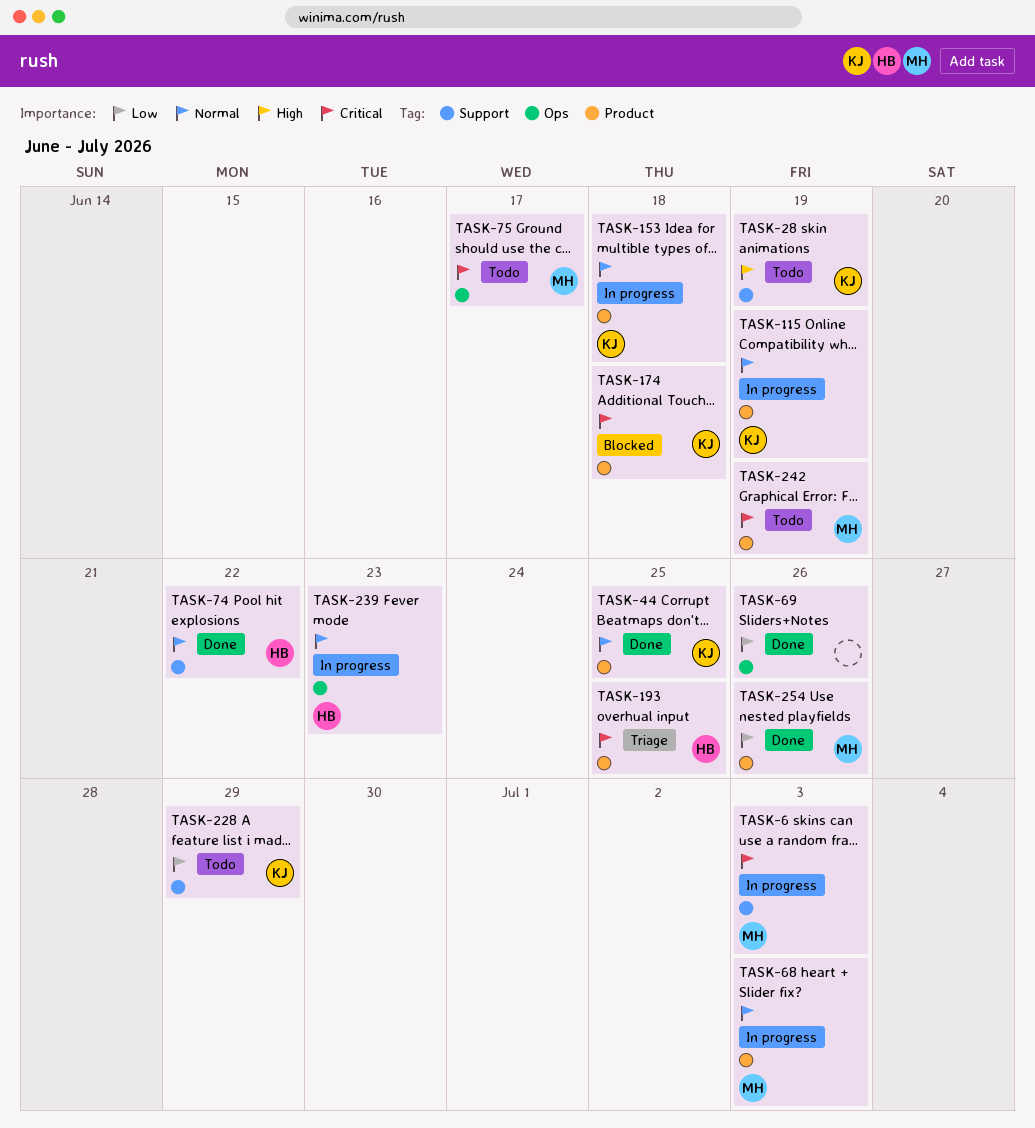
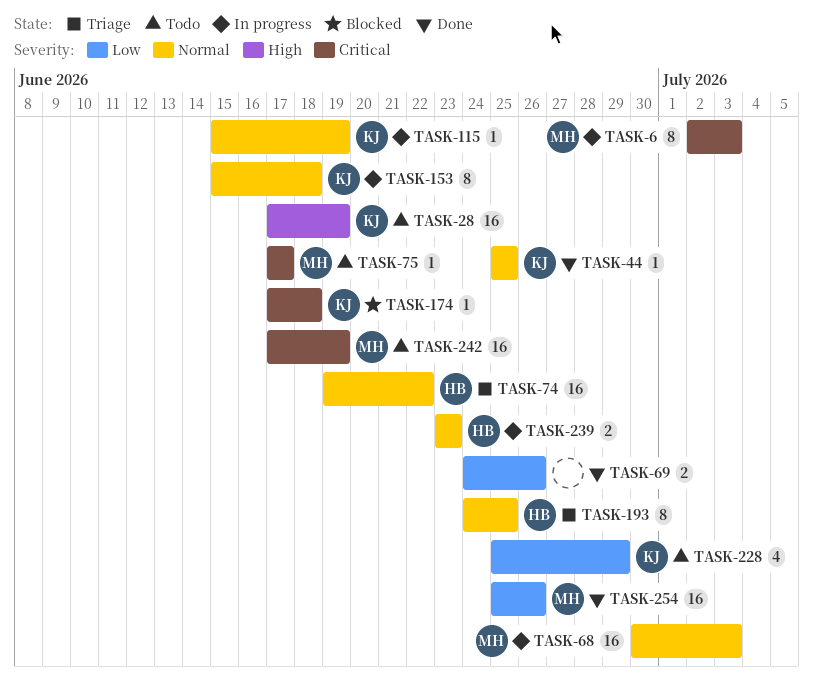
TASK-74, status: Done -> Triage
TASK-193, priority: Critical -> Normal

